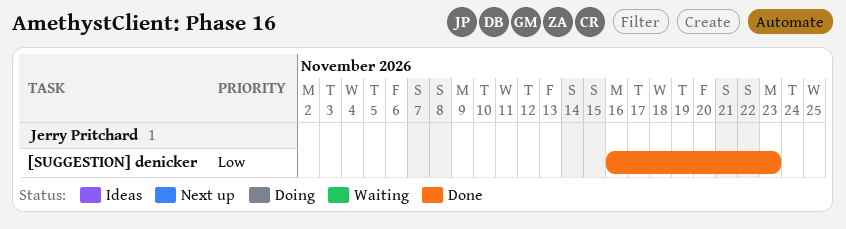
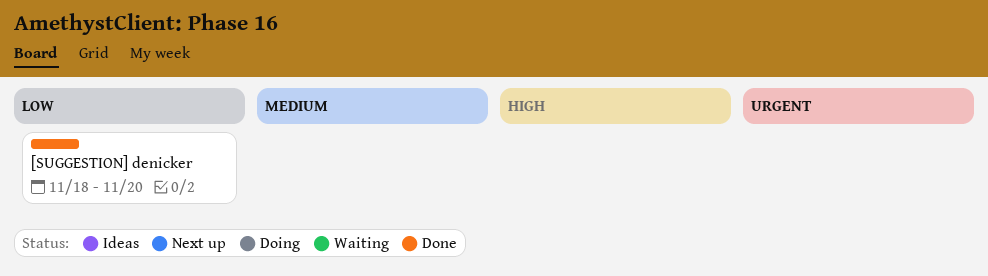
[SUGGESTION] denicker, start: Nov 16 -> Nov 18
[SUGGESTION] denicker, due: Nov 23 -> Nov 20

